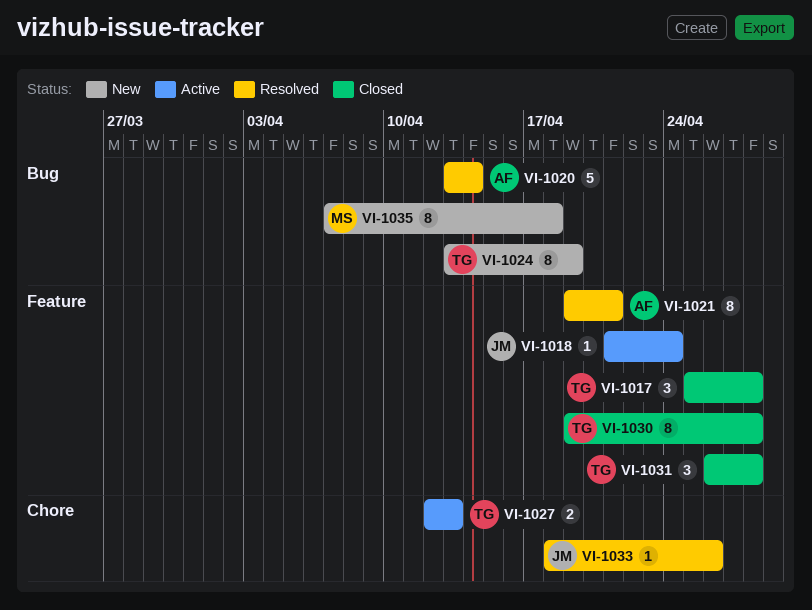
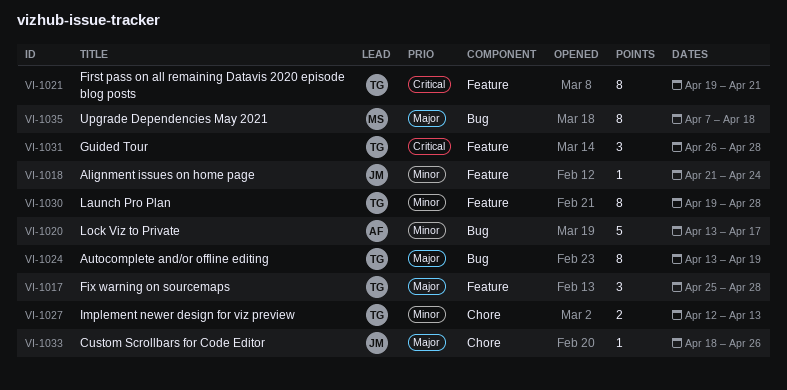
VI-1020, due: Apr 14 -> Apr 17
VI-1021, owner: AF -> TG

